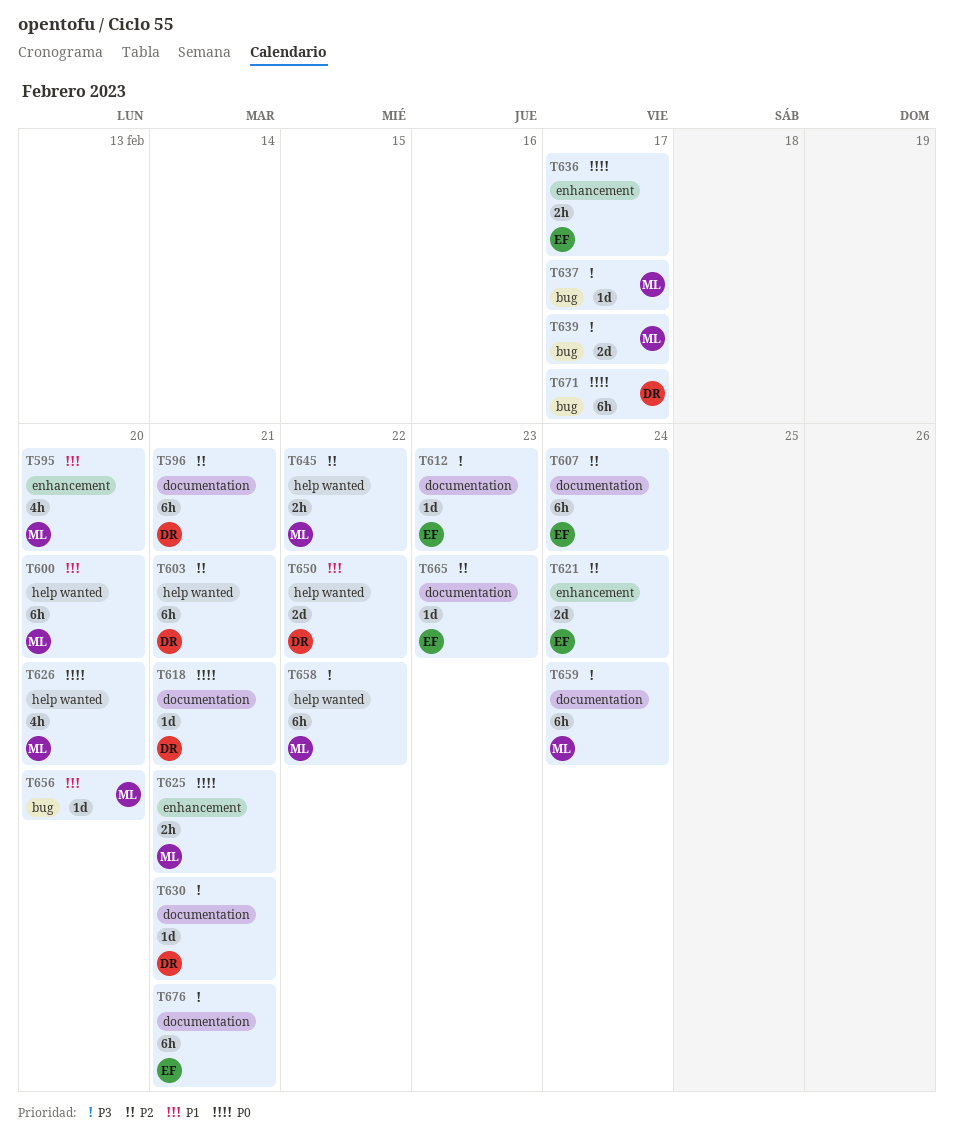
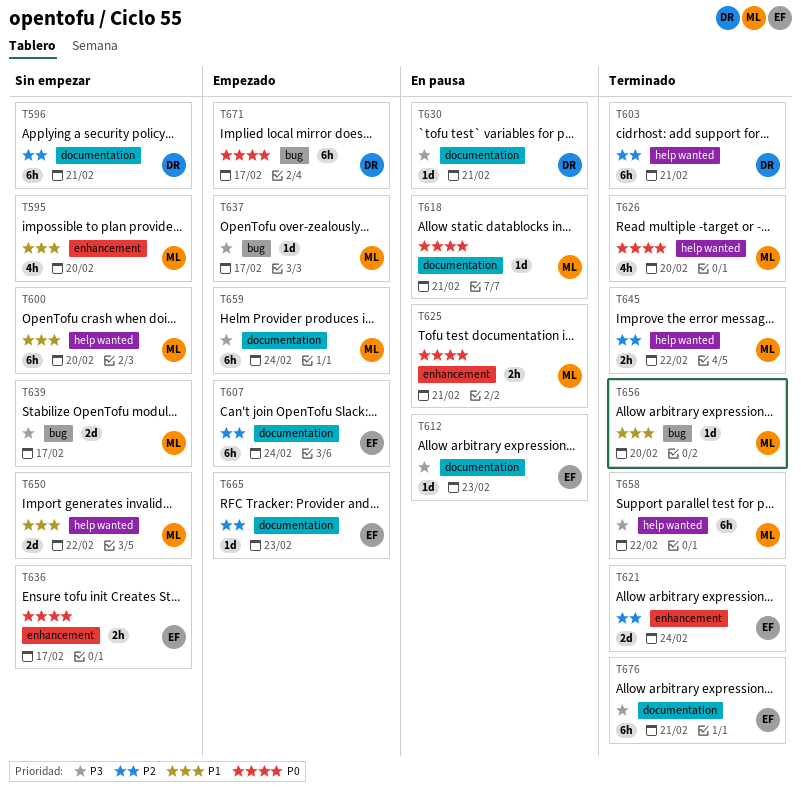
T618, owner: DR -> ML
T650, owner: DR -> ML

